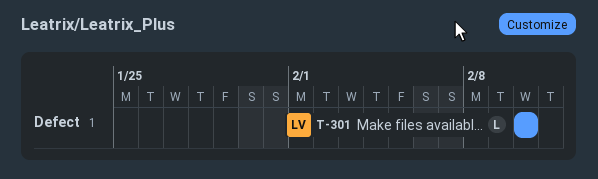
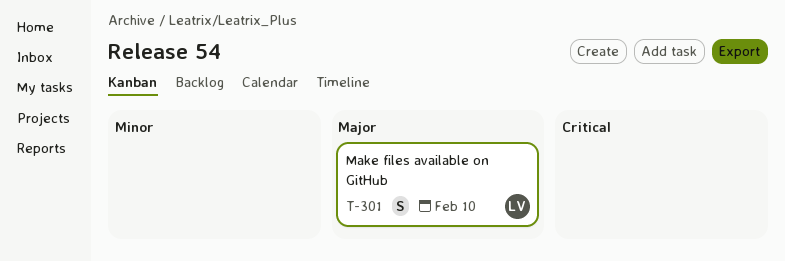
T-301, estimate: L -> S

